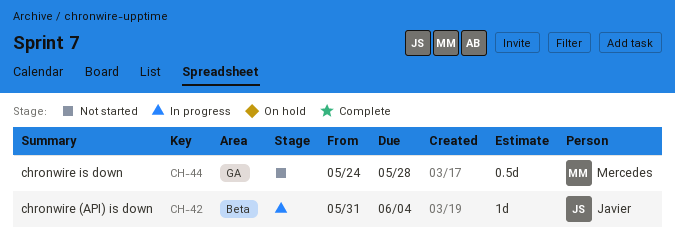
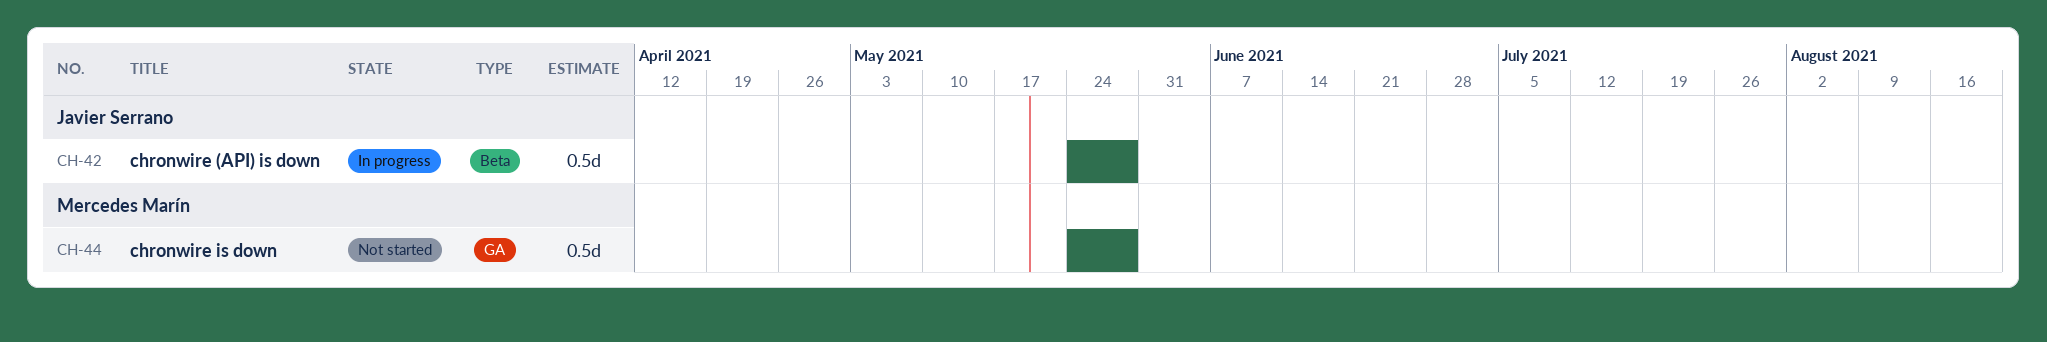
CH-42, estimate: 1d -> 0.5d
CH-42, start: May 31 -> May 24
CH-42, due: Jun 4 -> May 28

